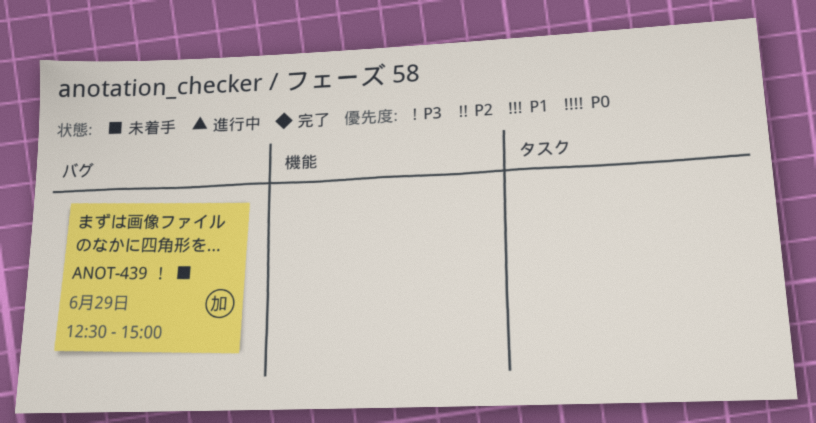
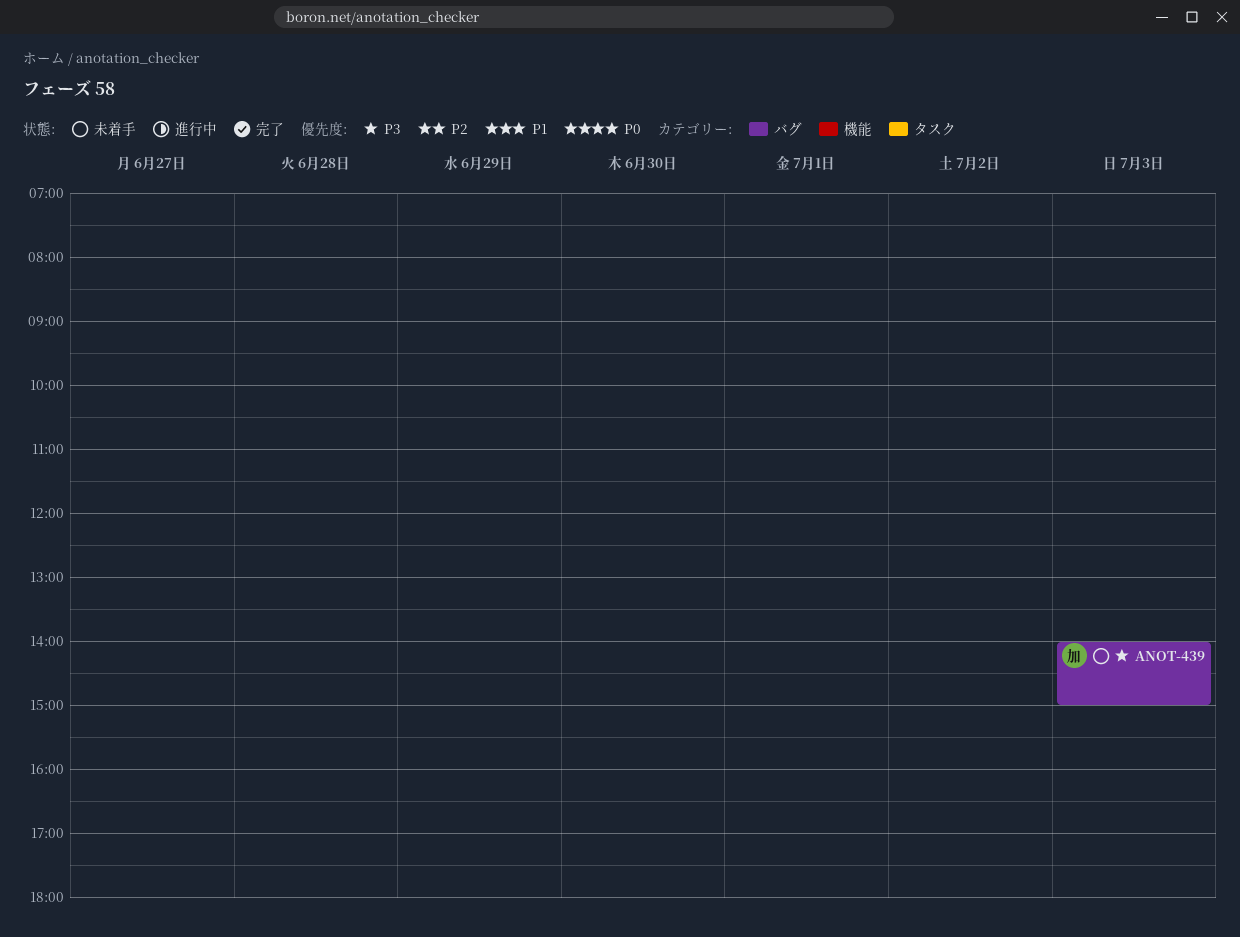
ANOT-439, day: Jun 29 -> Jul 3
ANOT-439, begins: 12:30 -> 14:00

